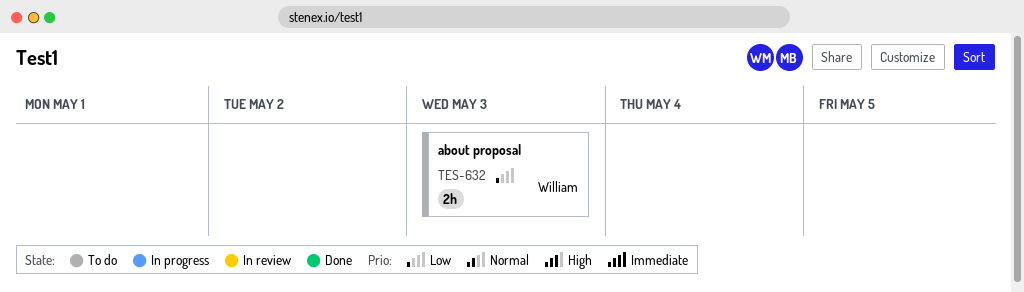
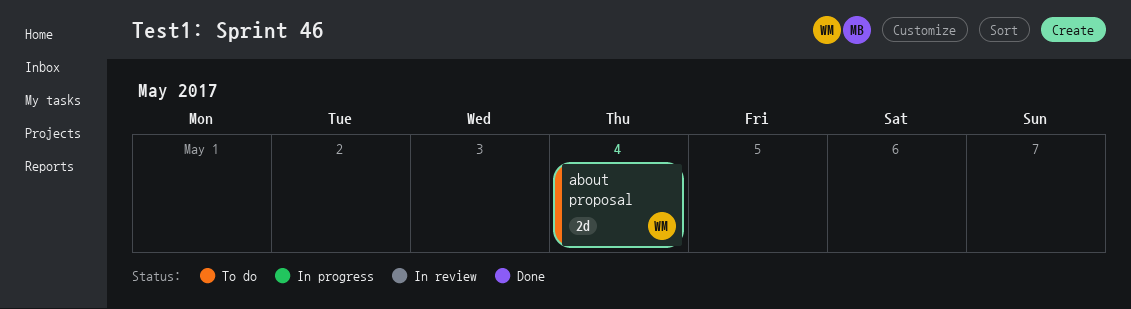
about proposal, estimate: 2h -> 2d
about proposal, due: May 3 -> May 4

